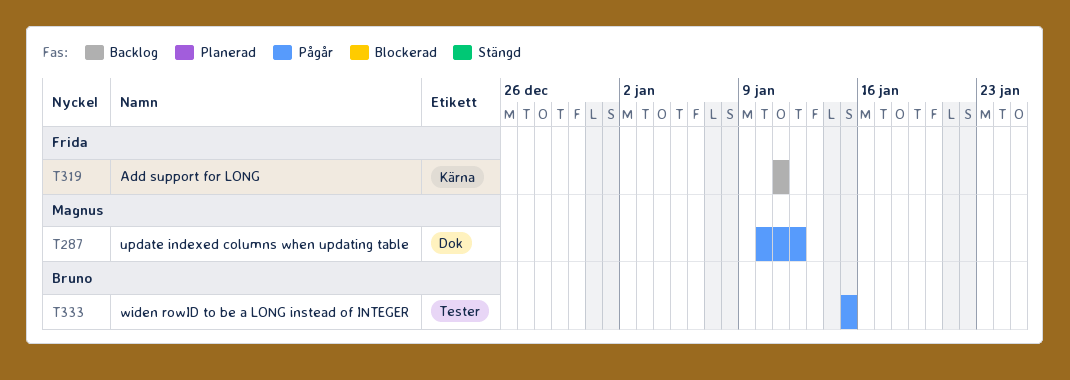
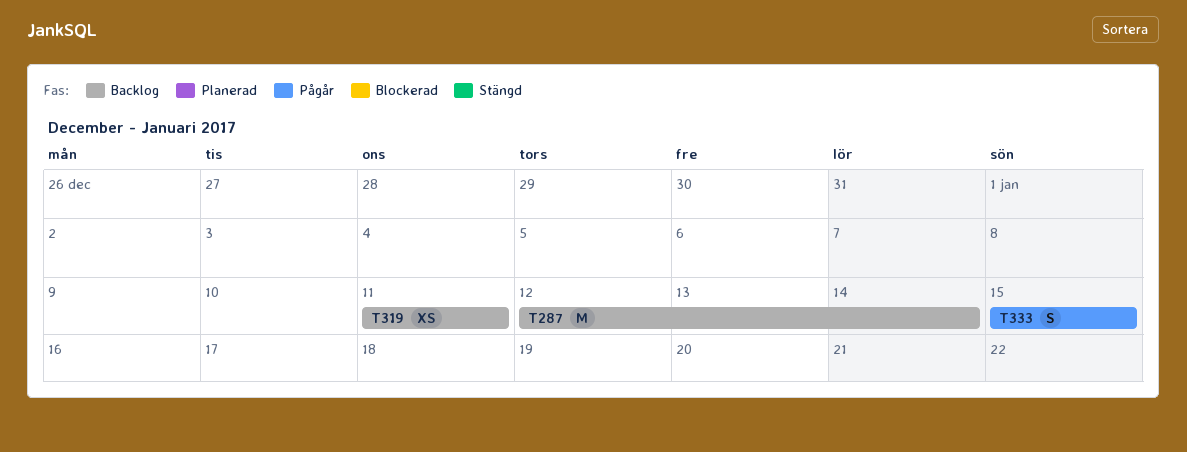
T287, status: Pågår -> Backlog
T287, start: Jan 10 -> Jan 12
T287, due: Jan 12 -> Jan 14

